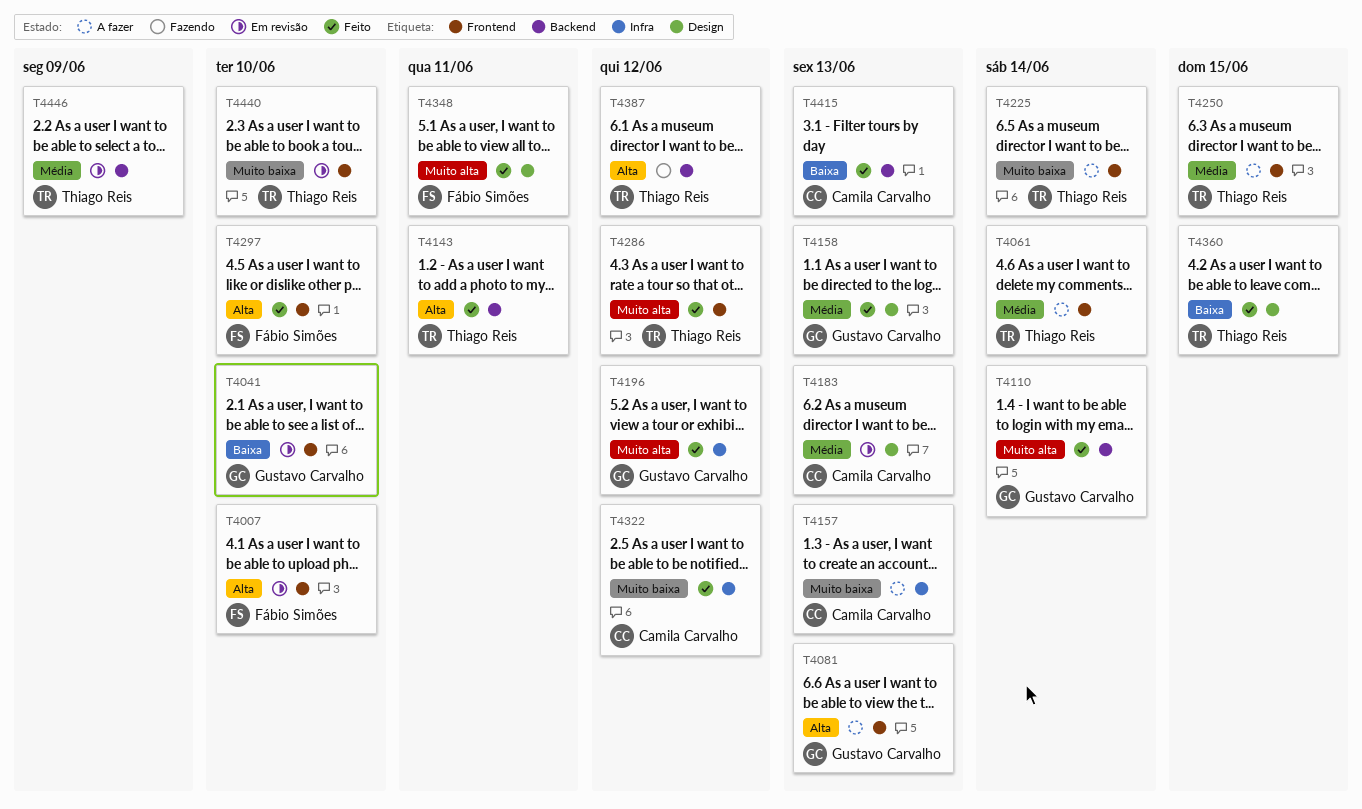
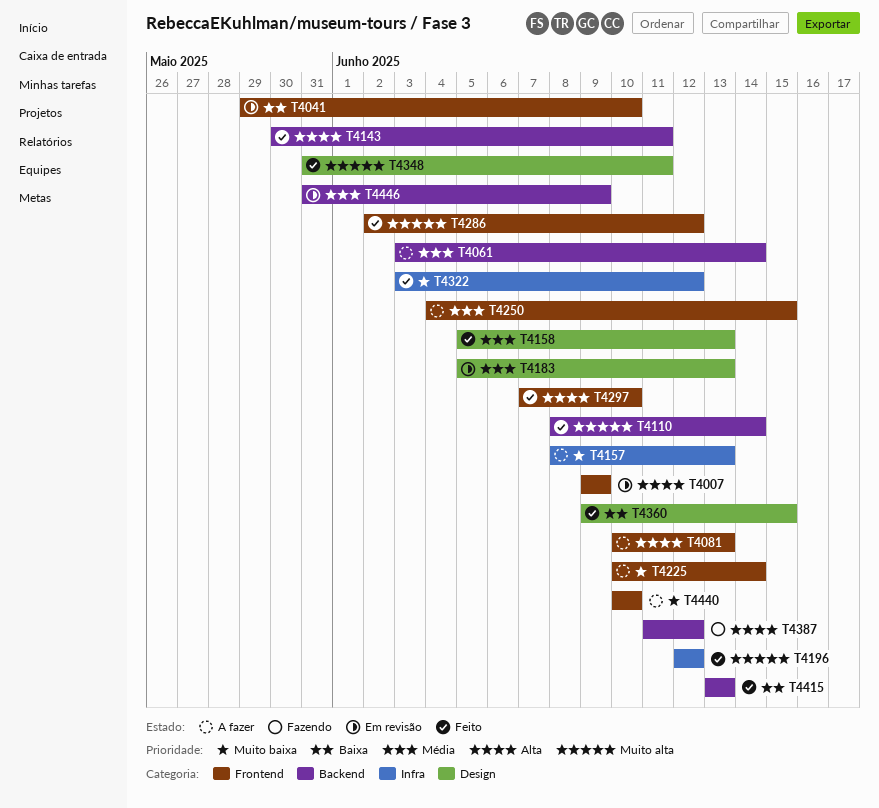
T4007, due: Jun 10 -> Jun 9
T4061, label: Frontend -> Backend
T4440, status: Em revisão -> A fazer

